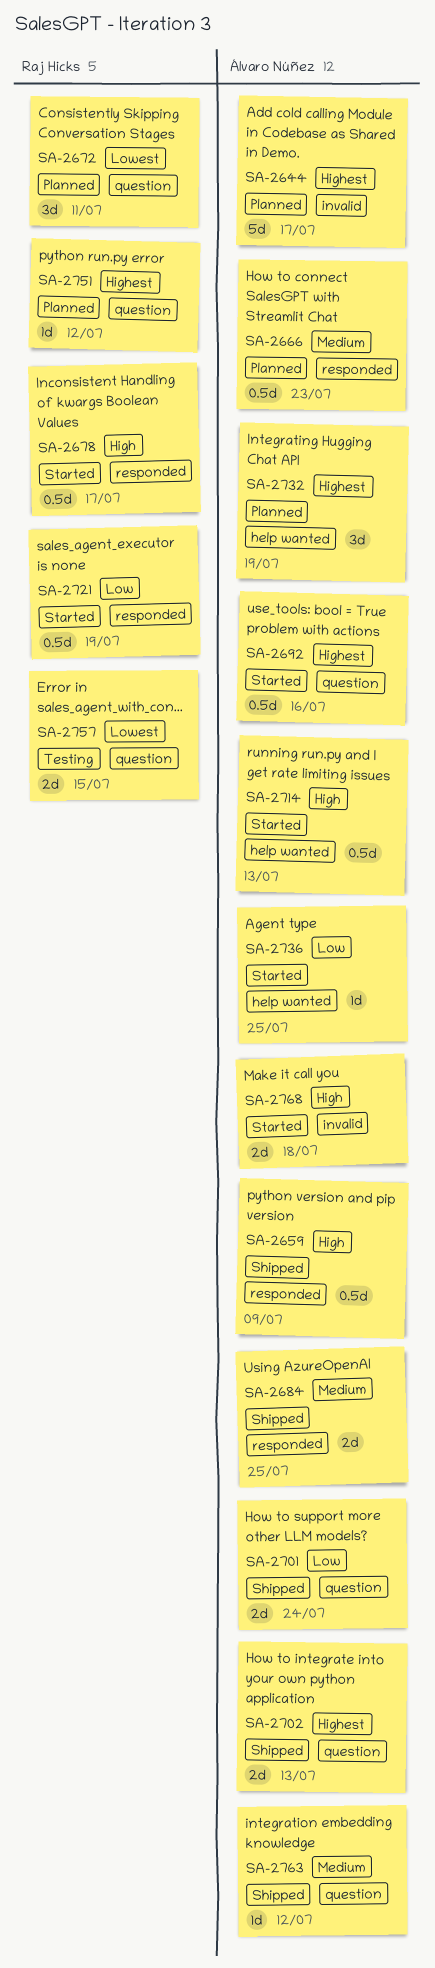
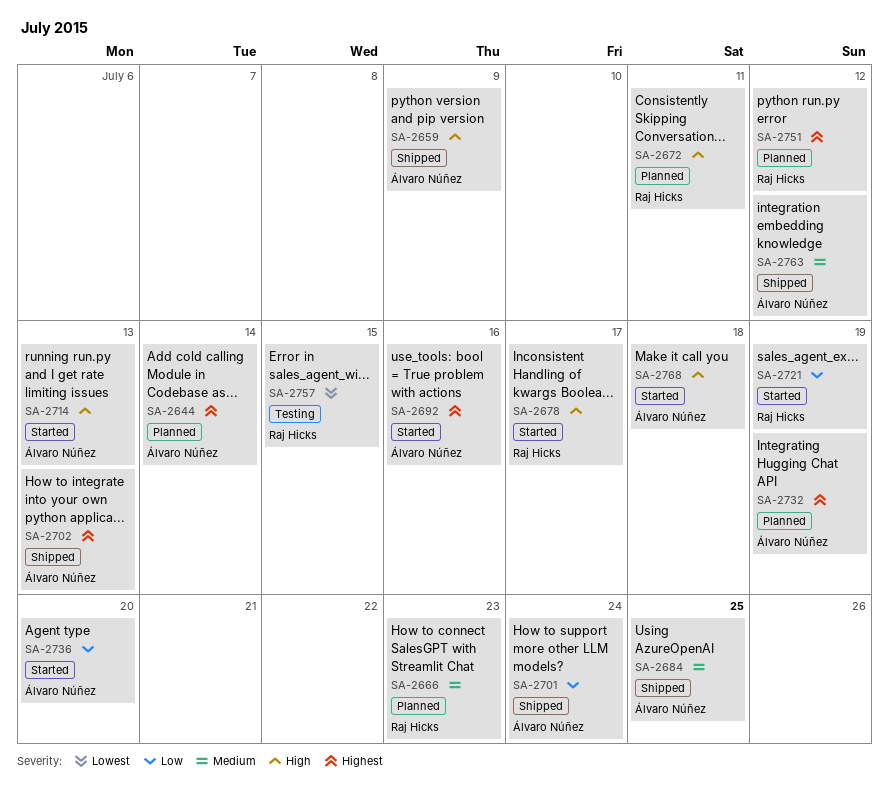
SA-2644, due: Jul 17 -> Jul 14
SA-2666, owner: Álvaro Núñez -> Raj Hicks
SA-2672, priority: Lowest -> High
SA-2736, due: Jul 25 -> Jul 20

